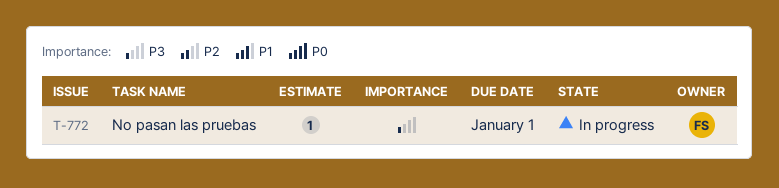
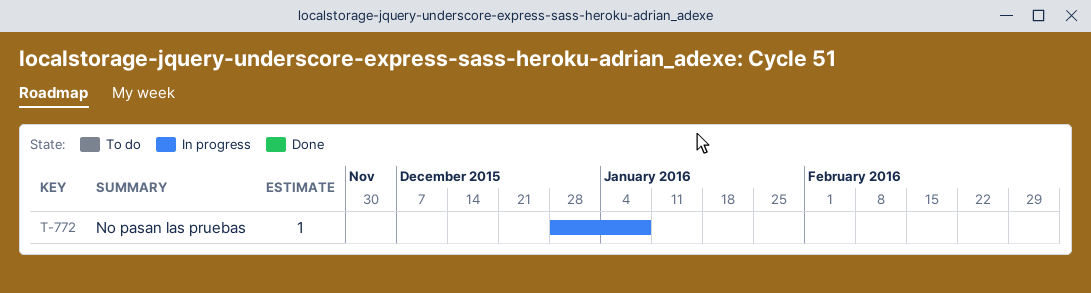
T-772, due: Jan 1 -> Jan 8

